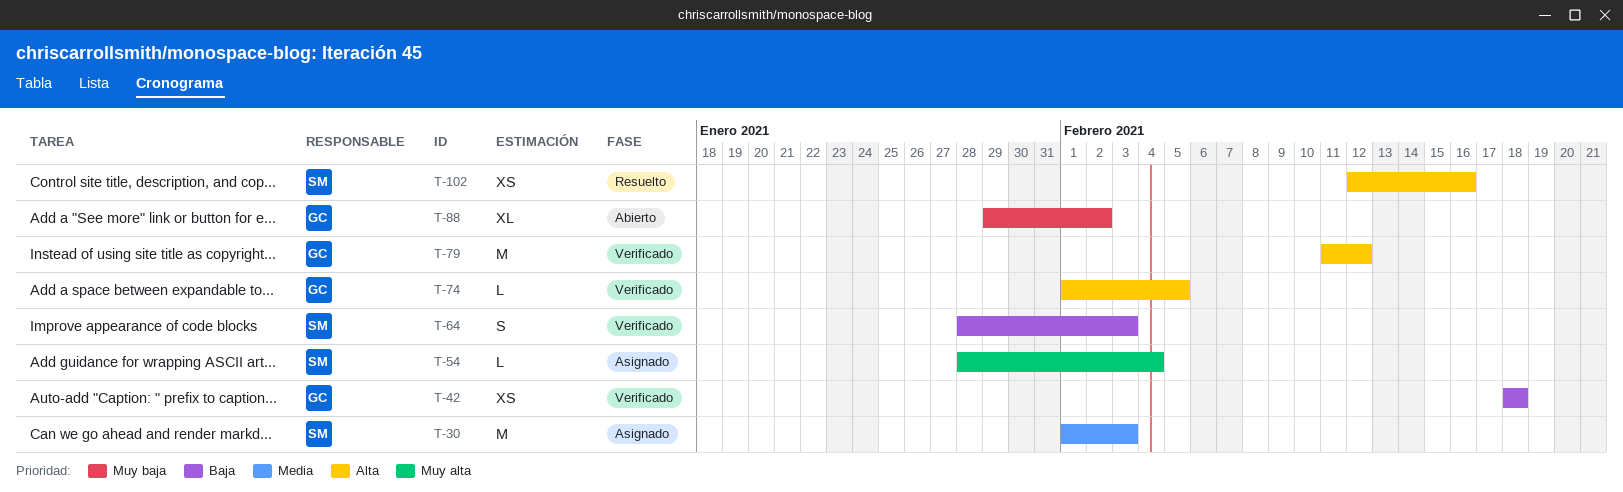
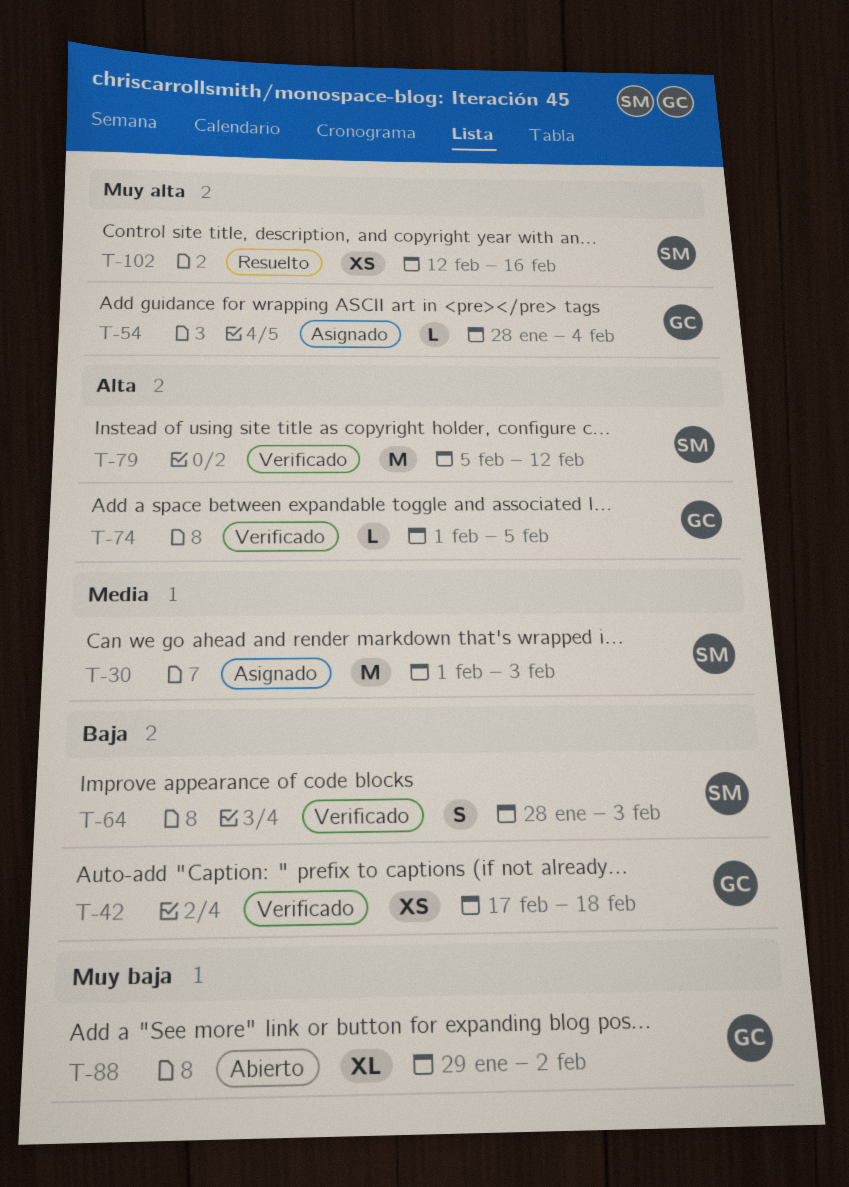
T-42, start: Feb 18 -> Feb 17
T-54, owner: SM -> GC
T-79, owner: GC -> SM
T-79, start: Feb 11 -> Feb 5
T-102, priority: Alta -> Muy alta

